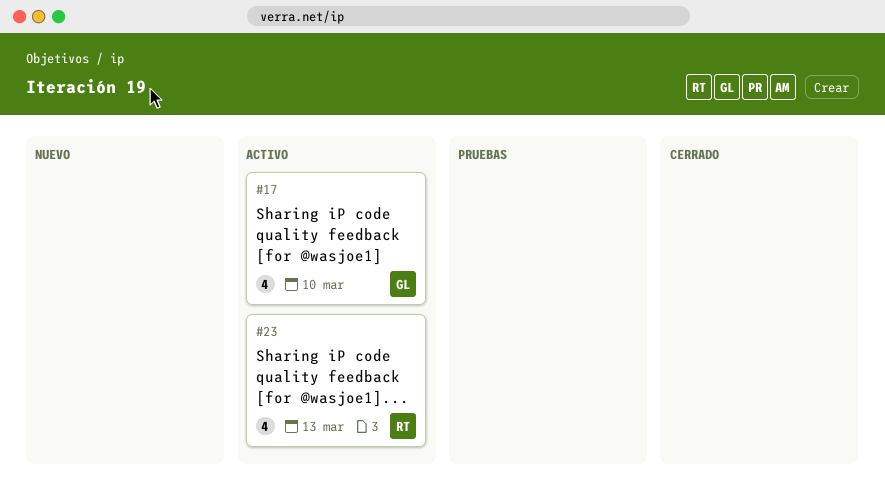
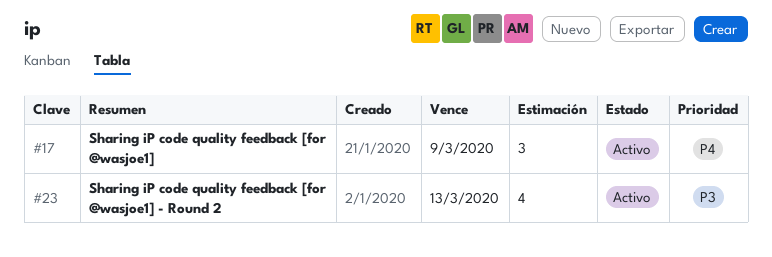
#17, estimate: 4 -> 3
#17, due: Mar 10 -> Mar 9

